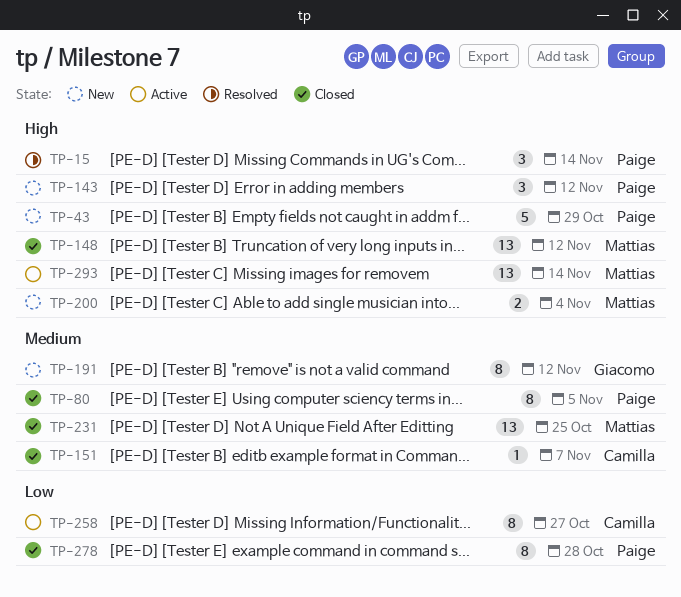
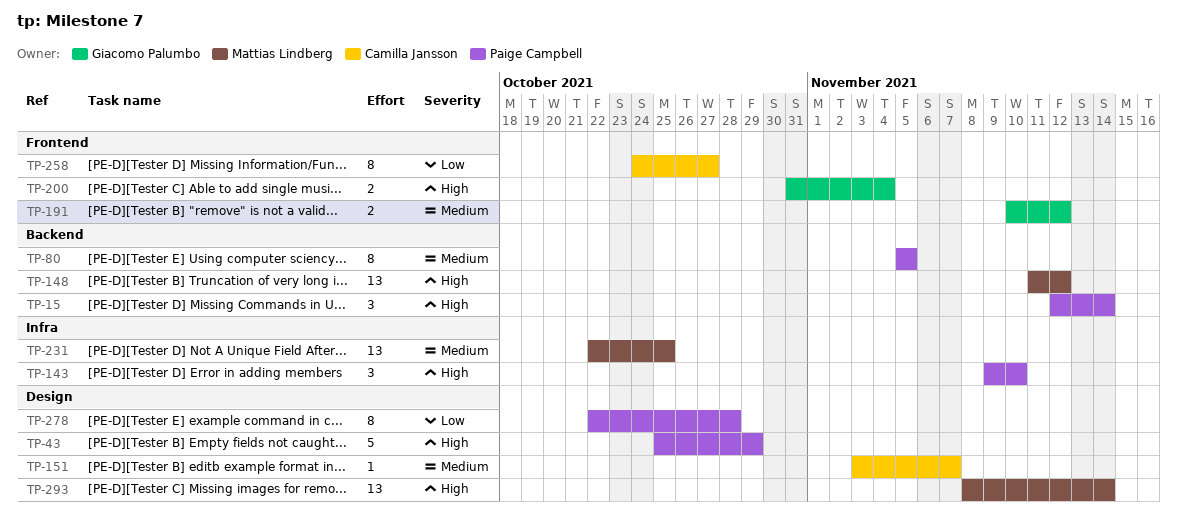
TP-143, due: Nov 12 -> Nov 10
TP-191, estimate: 8 -> 2
TP-200, owner: Mattias Lindberg -> Giacomo Palumbo

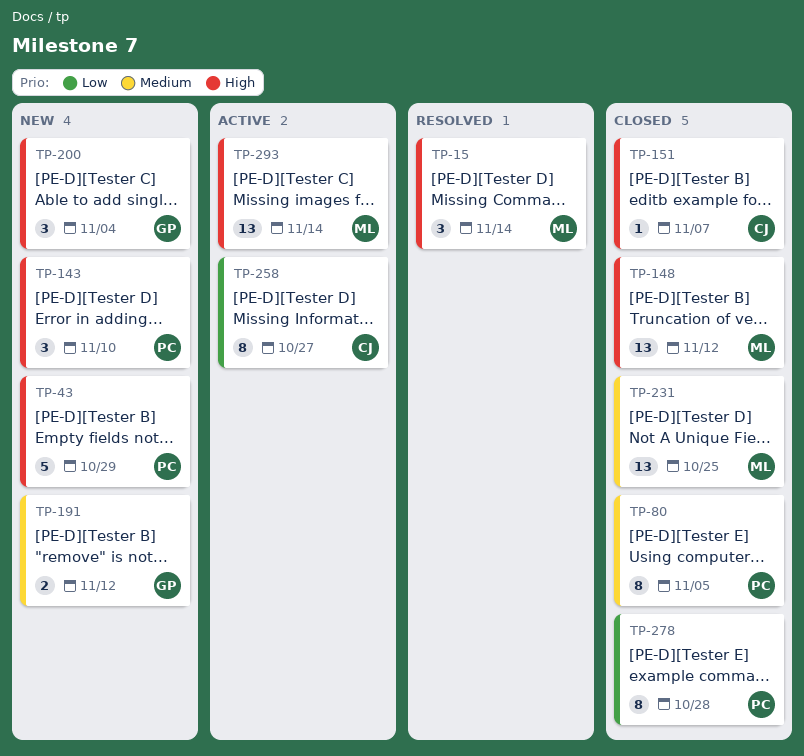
TP-15, owner: Paige Campbell -> Mattias Lindberg
TP-151, priority: Medium -> High
TP-200, estimate: 2 -> 3

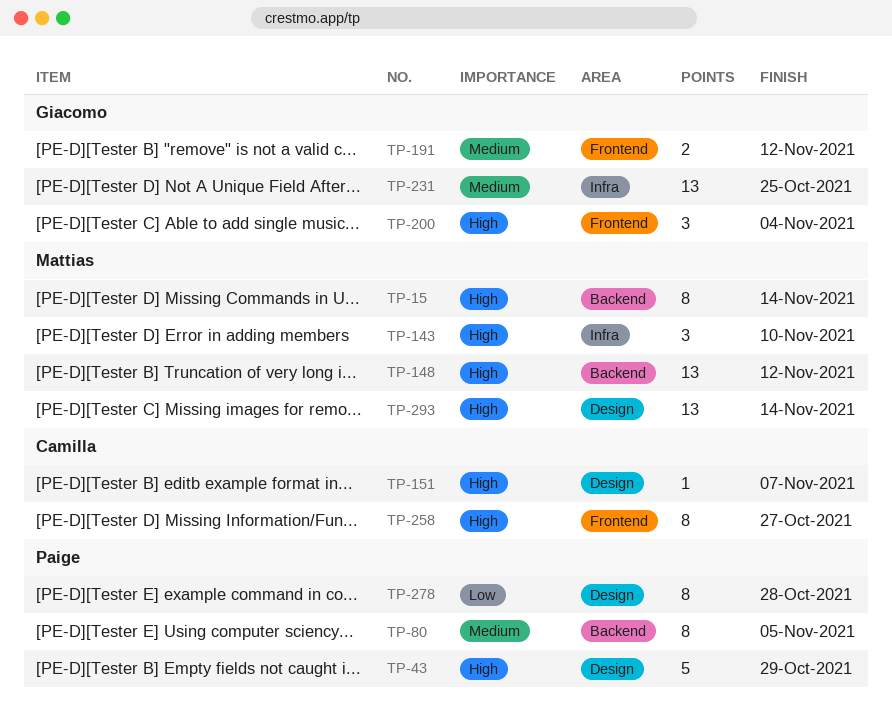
TP-15, estimate: 3 -> 8
TP-143, owner: Paige -> Mattias
TP-231, owner: Mattias -> Giacomo
TP-258, priority: Low -> High

